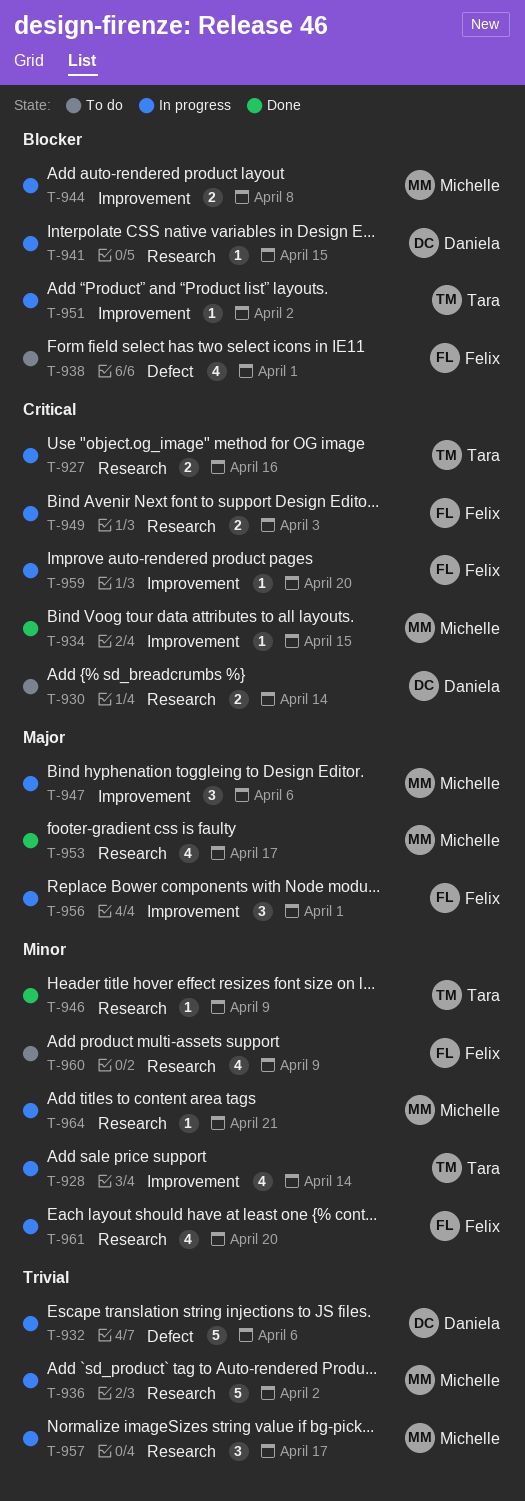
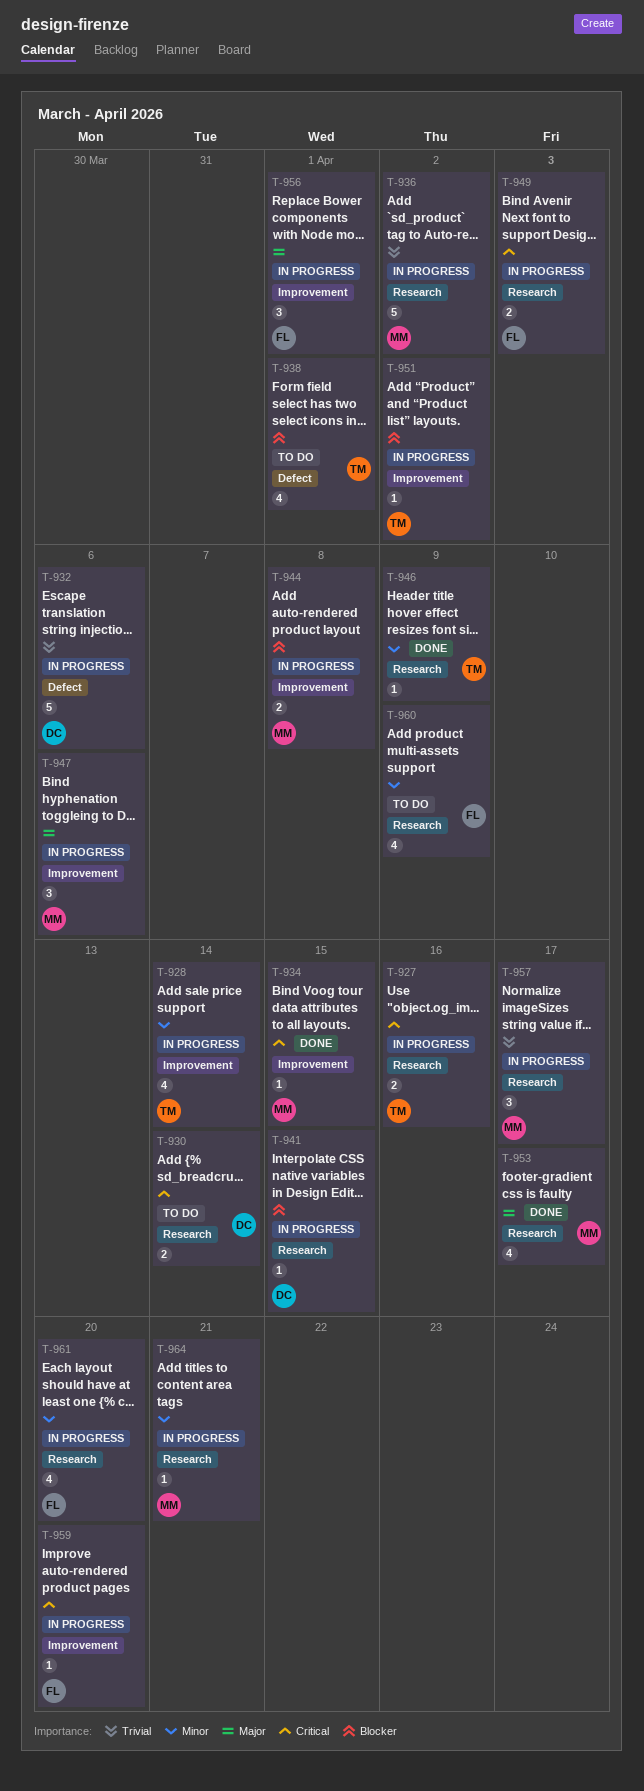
T-938, owner: Felix -> Tara

